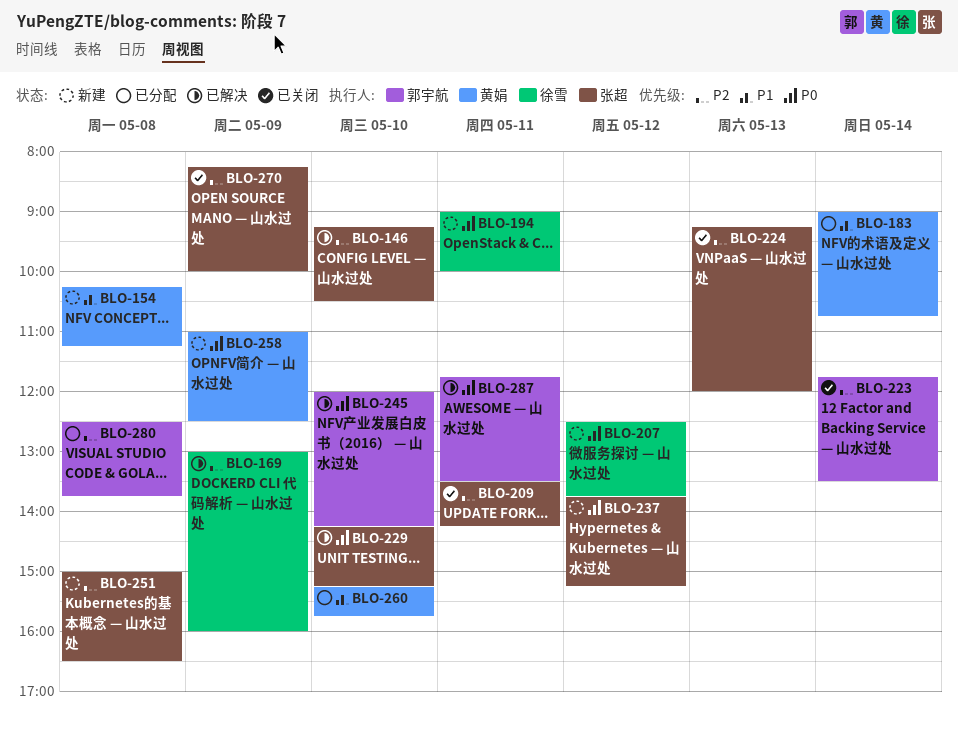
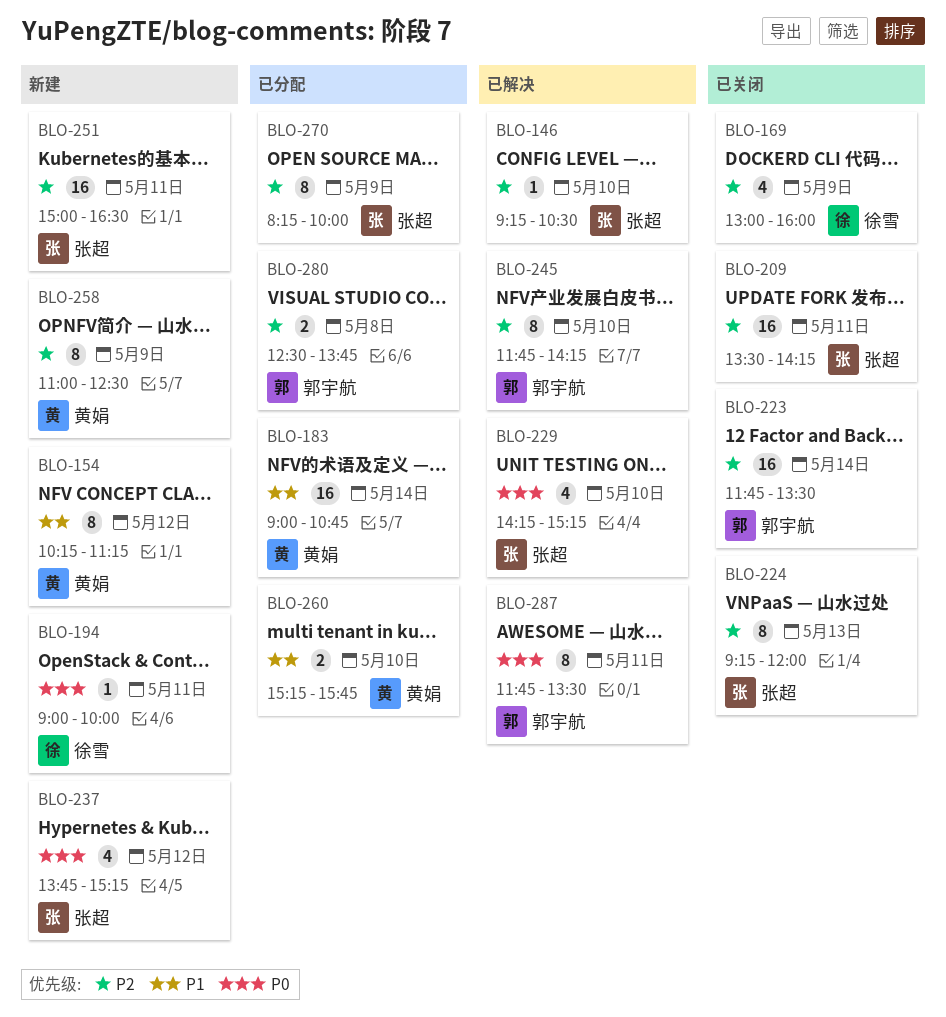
BLO-154, day: May 8 -> May 12
BLO-169, status: 已解决 -> 已关闭
BLO-207: present -> none
BLO-245, priority: P0 -> P2
BLO-245, begins: 12:00 -> 11:45
BLO-251, day: May 8 -> May 11
BLO-258, priority: P0 -> P2
BLO-270, status: 已关闭 -> 已分配

